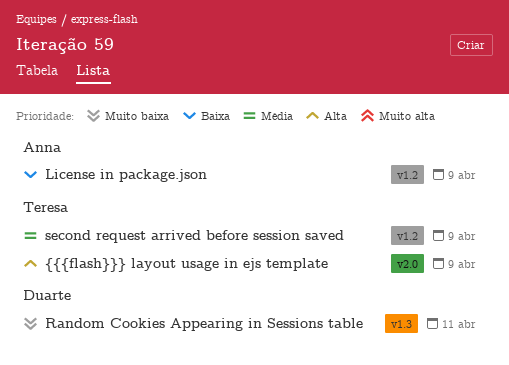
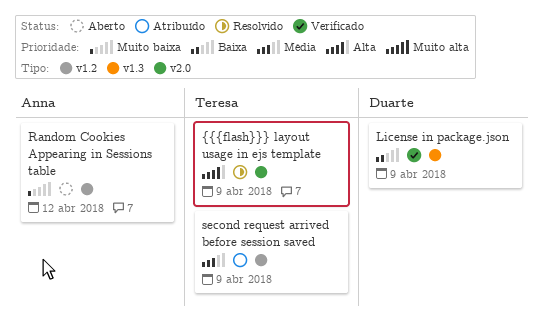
License in package.json, owner: Anna -> Duarte
License in package.json, label: v1.2 -> v1.3
Random Cookies Appearing in Sessions table, owner: Duarte -> Anna
Random Cookies Appearing in Sessions table, label: v1.3 -> v1.2
Random Cookies Appearing in Sessions table, due: Apr 11 -> Apr 12

